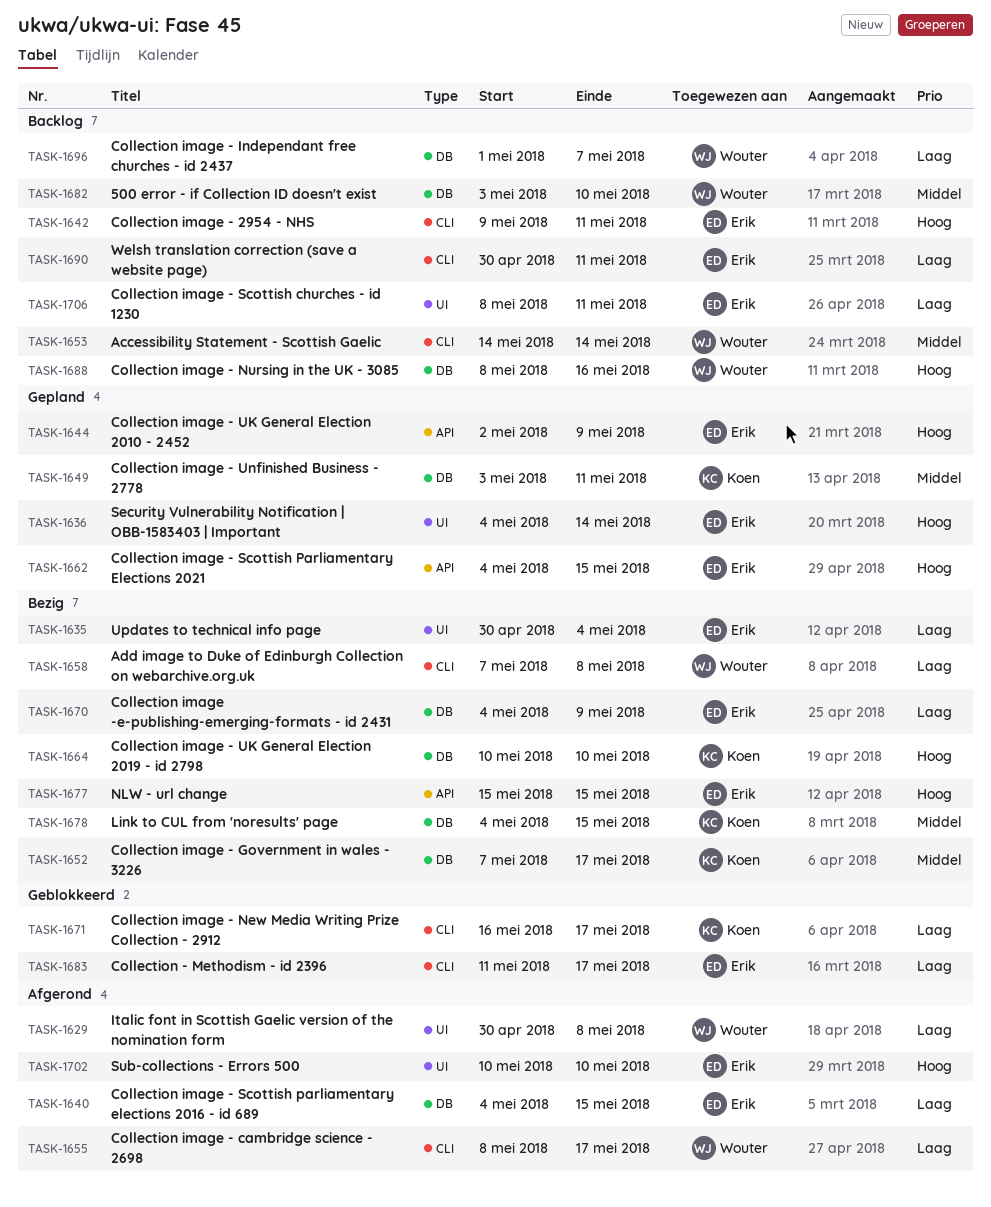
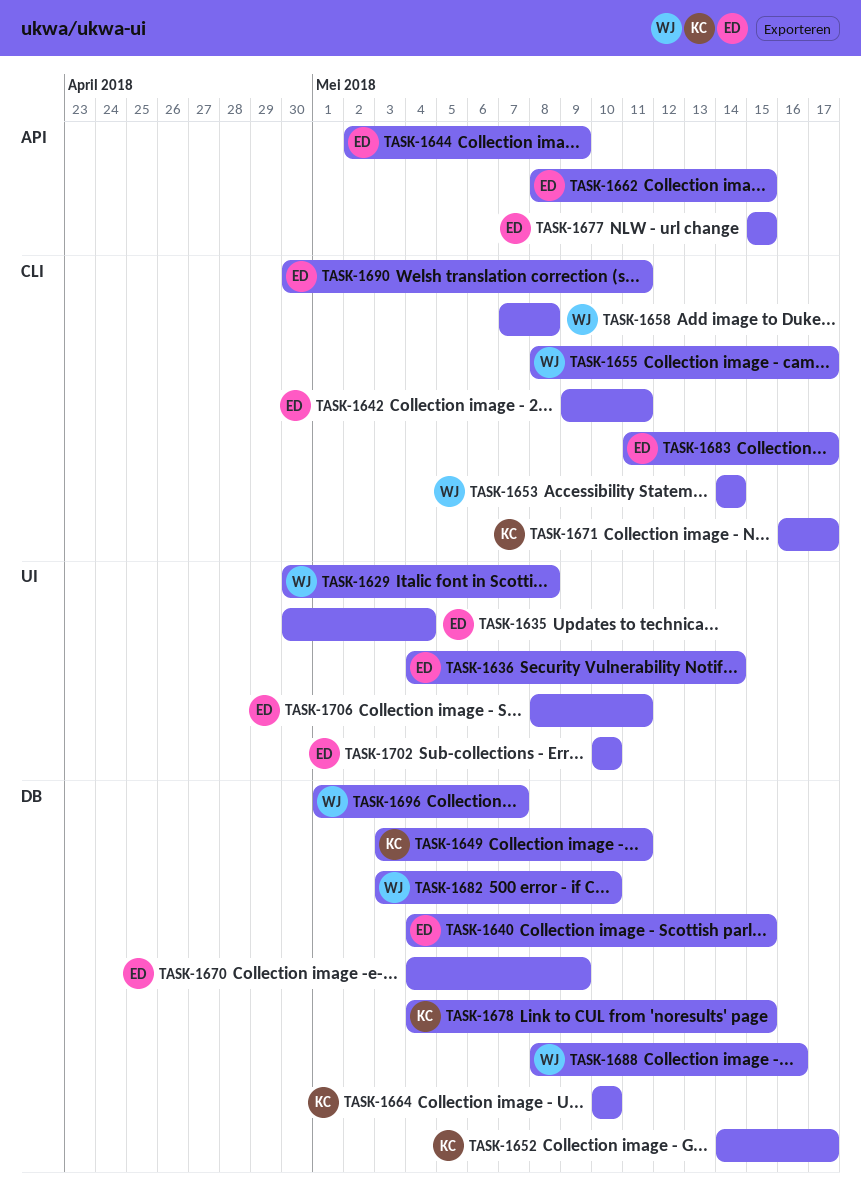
TASK-1652, start: May 7 -> May 14
TASK-1662, start: May 4 -> May 8

